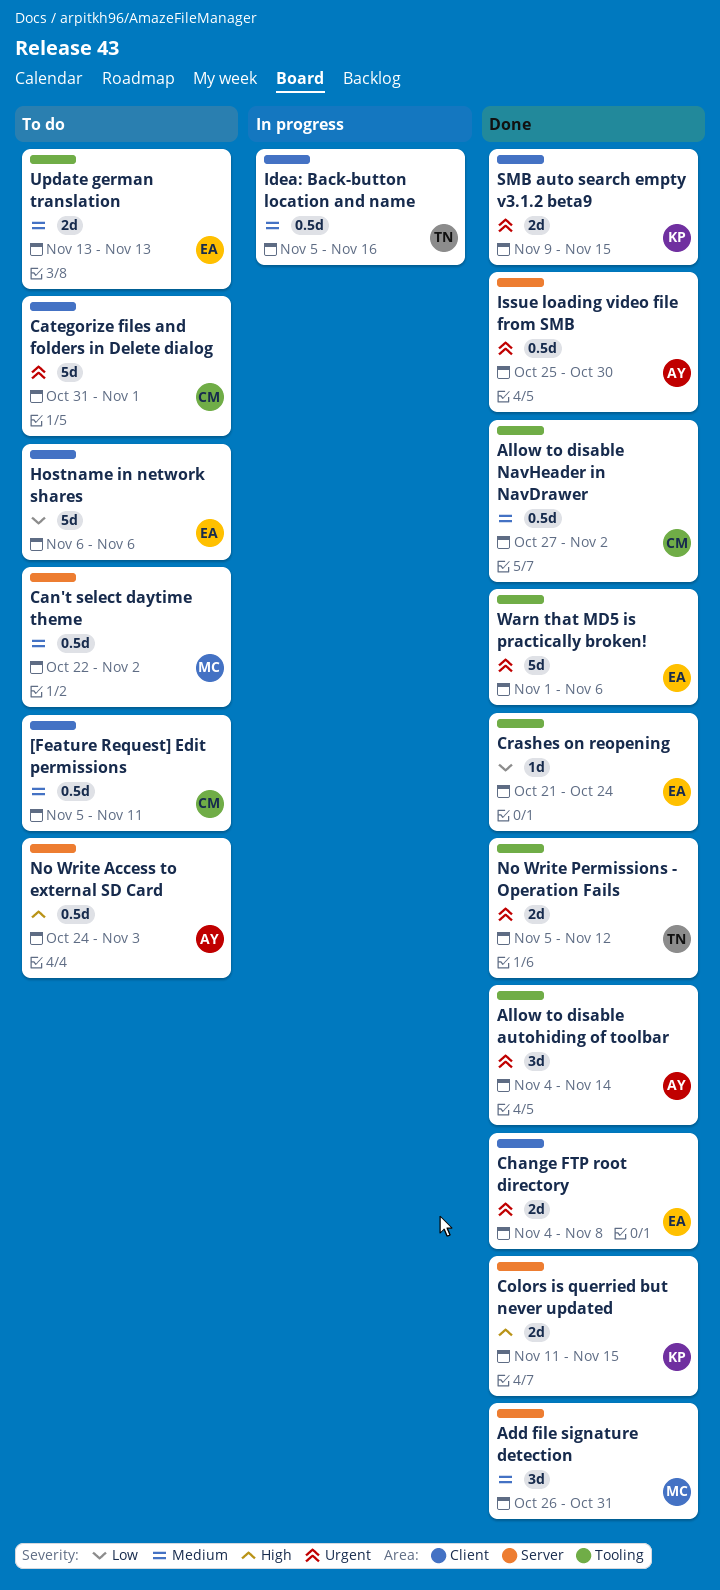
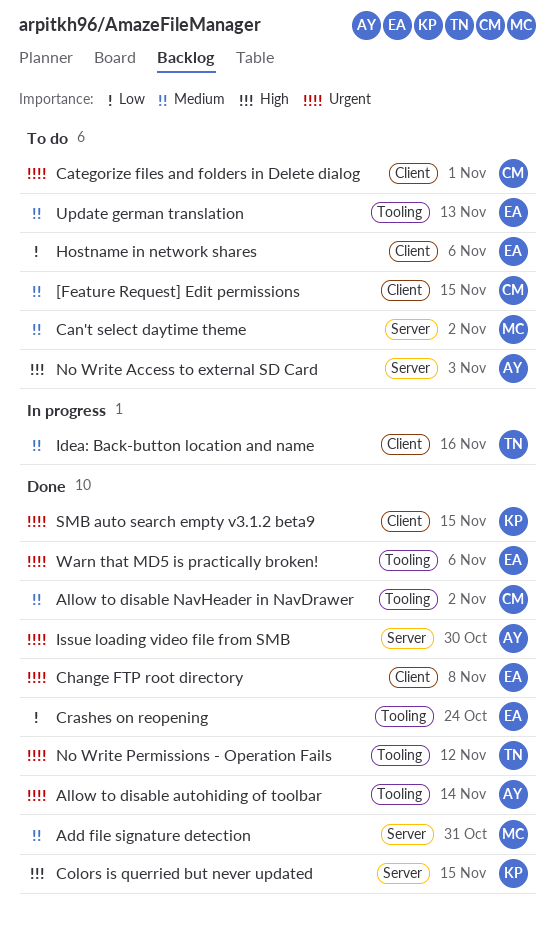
[Feature Request] Edit permissions, due: Nov 11 -> Nov 15

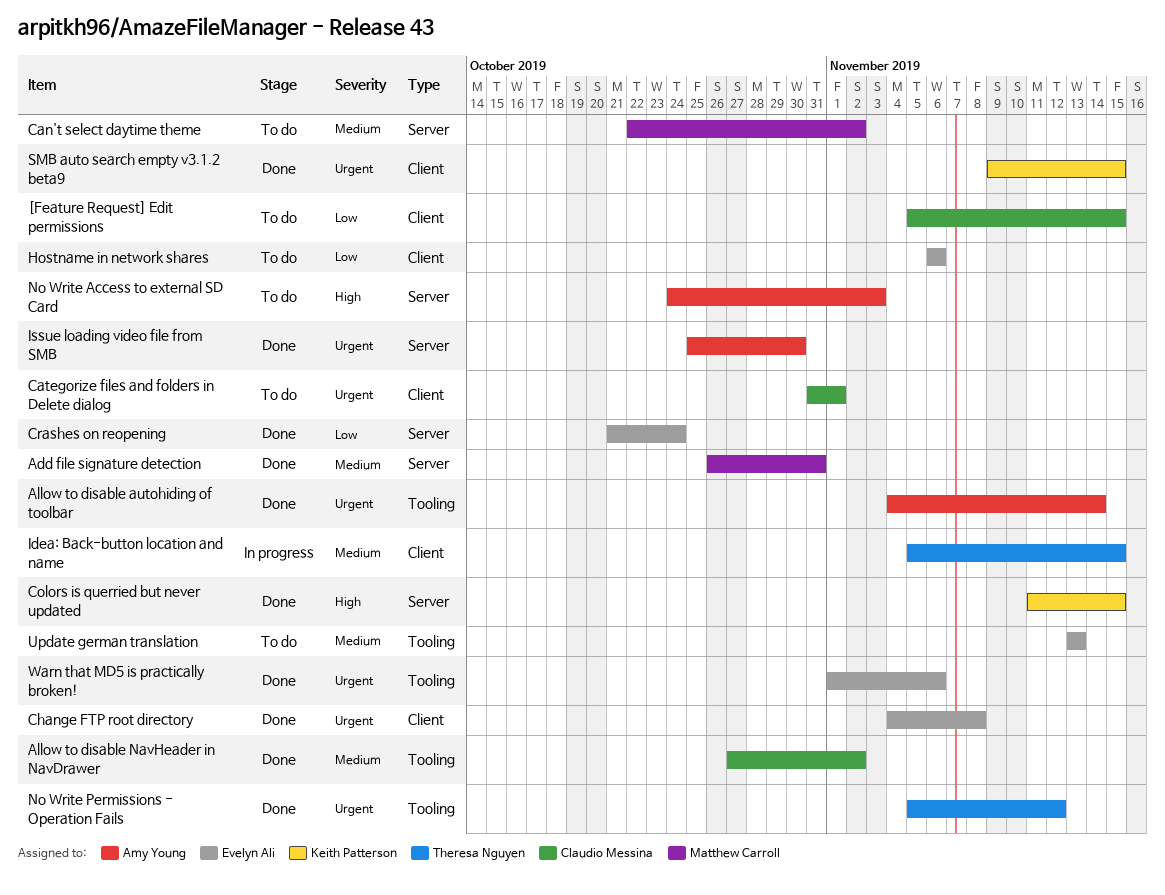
[Feature Request] Edit permissions, priority: Medium -> Low
Crashes on reopening, label: Tooling -> Server
Idea: Back-button location and name, due: Nov 16 -> Nov 15

